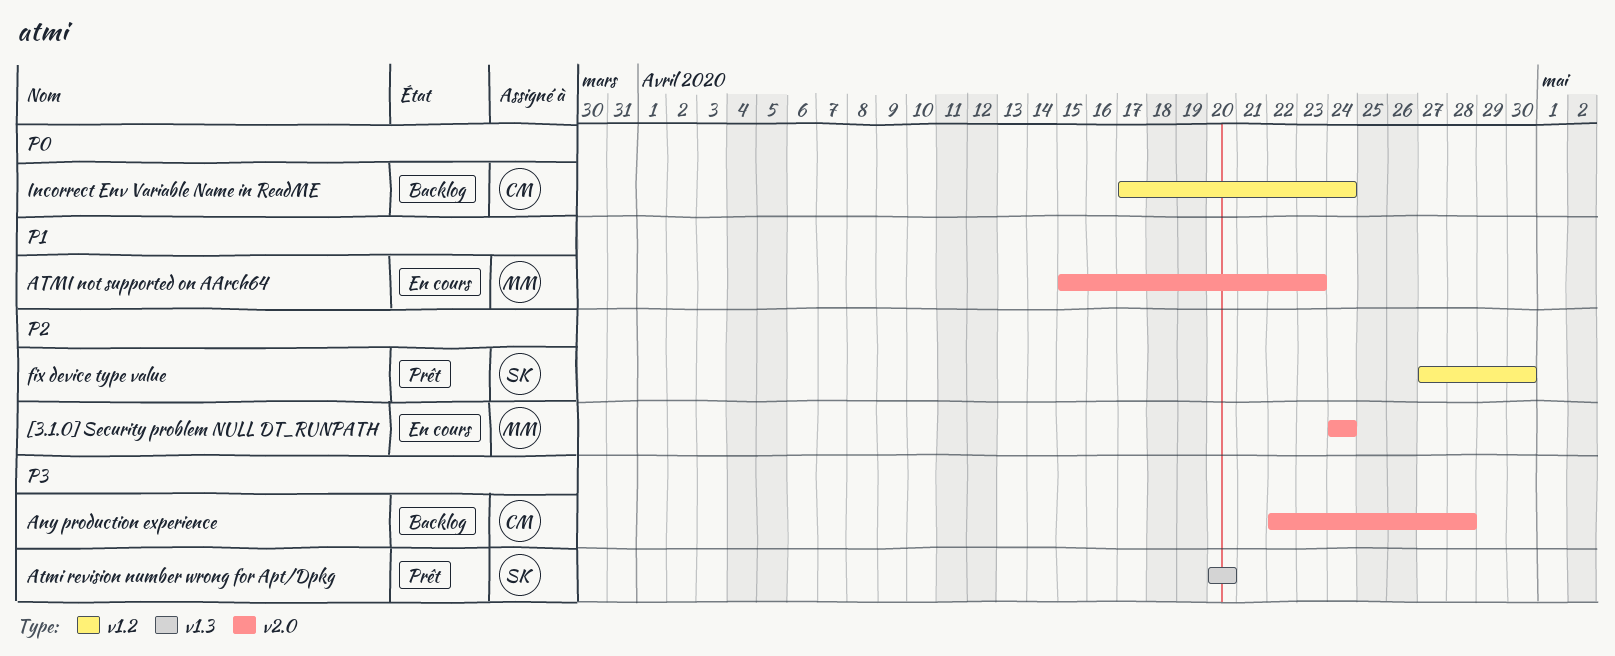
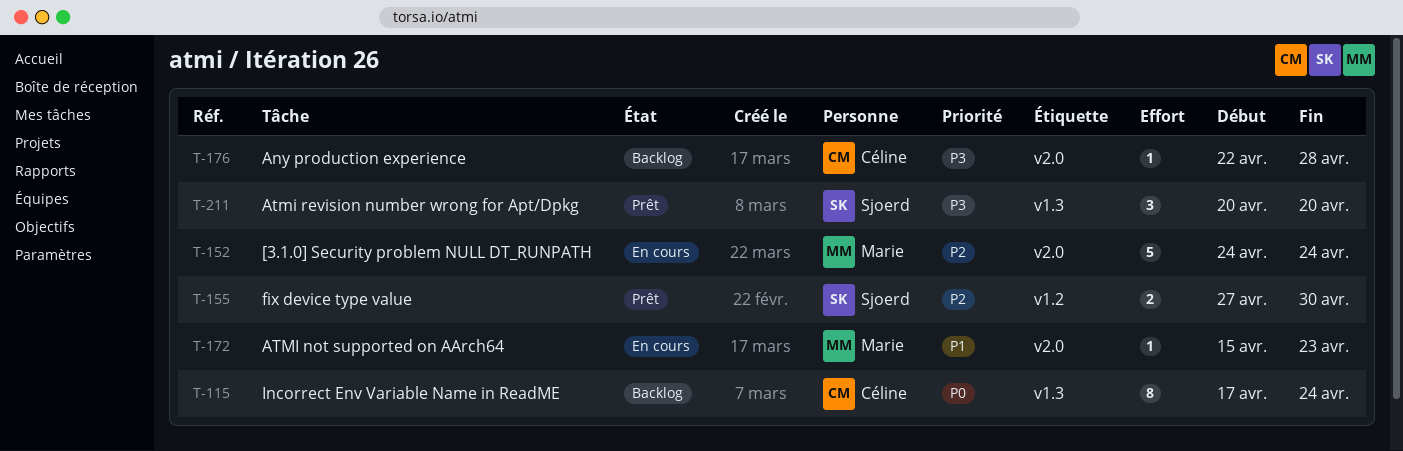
Incorrect Env Variable Name in ReadME, label: v1.2 -> v1.3

